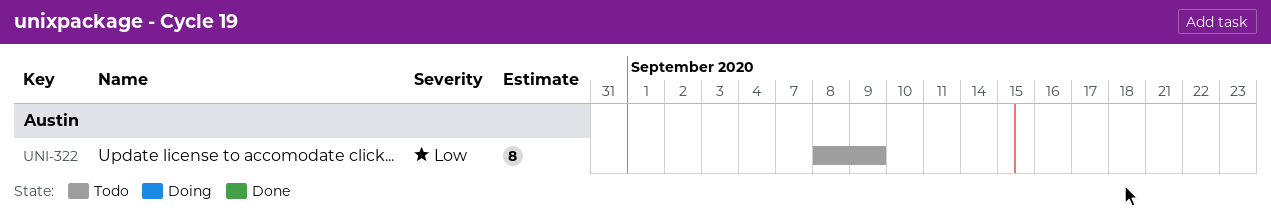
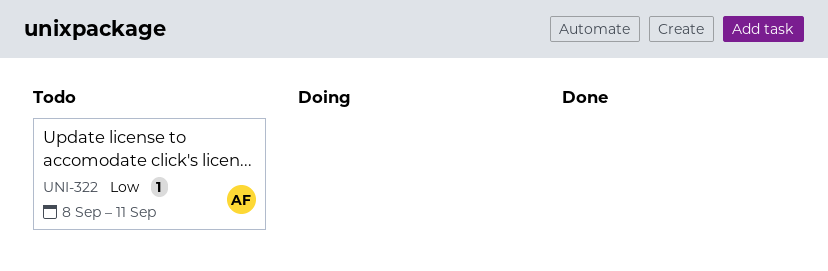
UNI-322, estimate: 8 -> 1
UNI-322, due: Sep 9 -> Sep 11

